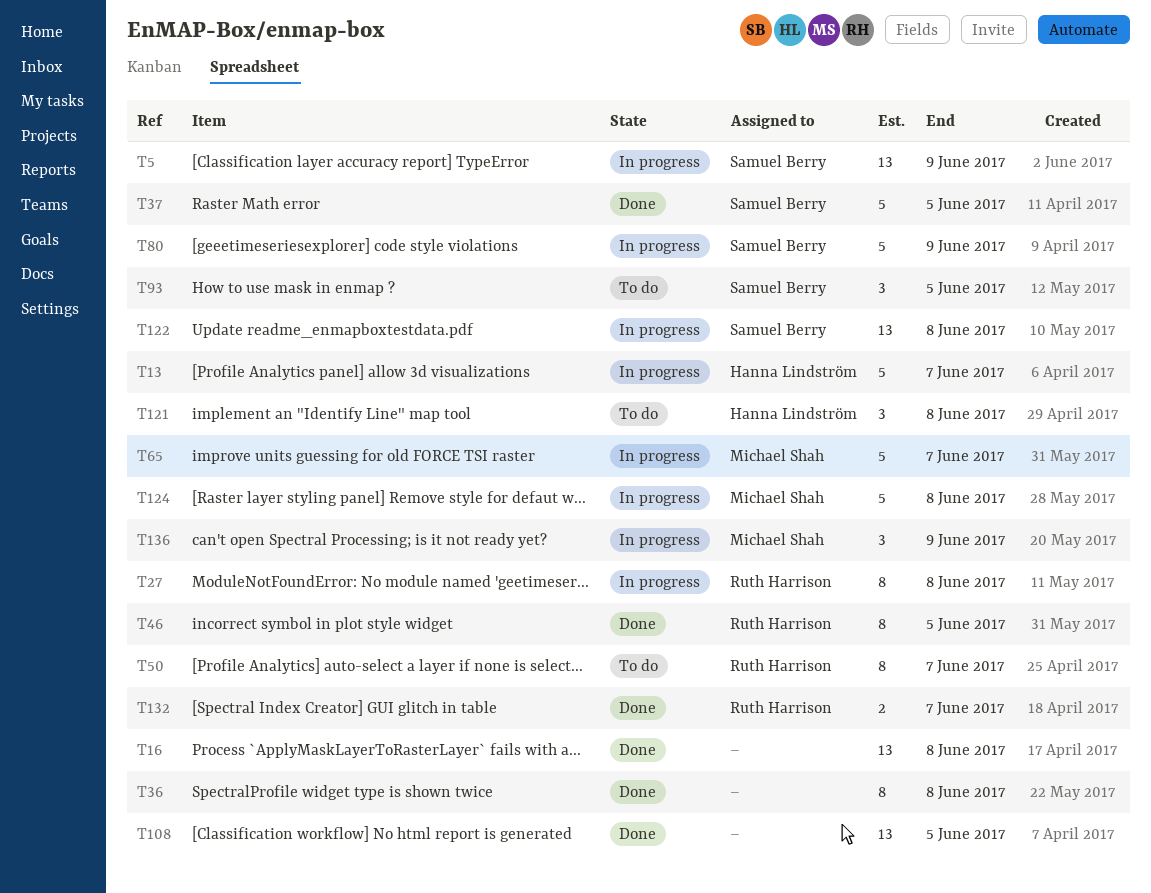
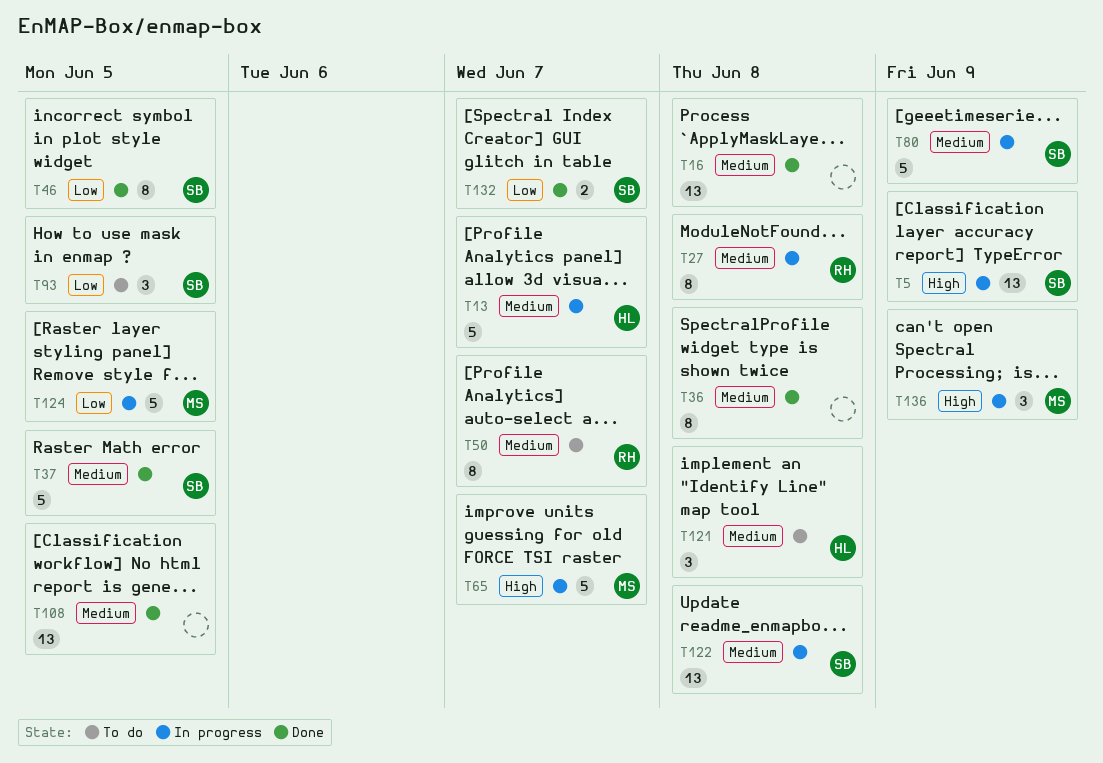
T46, owner: Ruth Harrison -> Samuel Berry
T124, due: Jun 8 -> Jun 5
T132, owner: Ruth Harrison -> Samuel Berry

